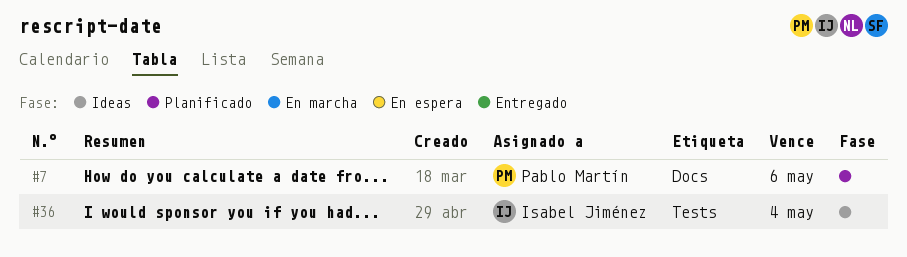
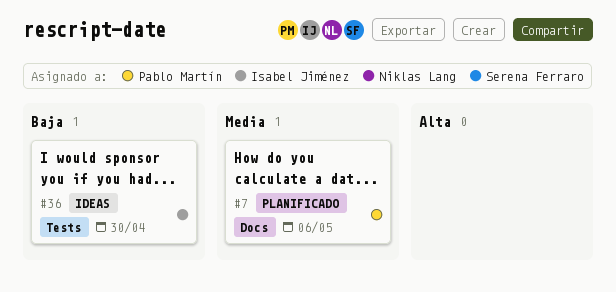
#36, due: May 4 -> Apr 30

